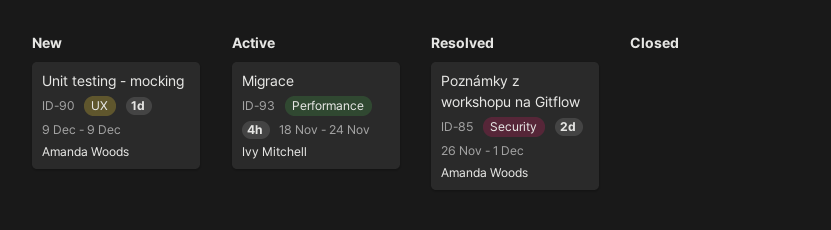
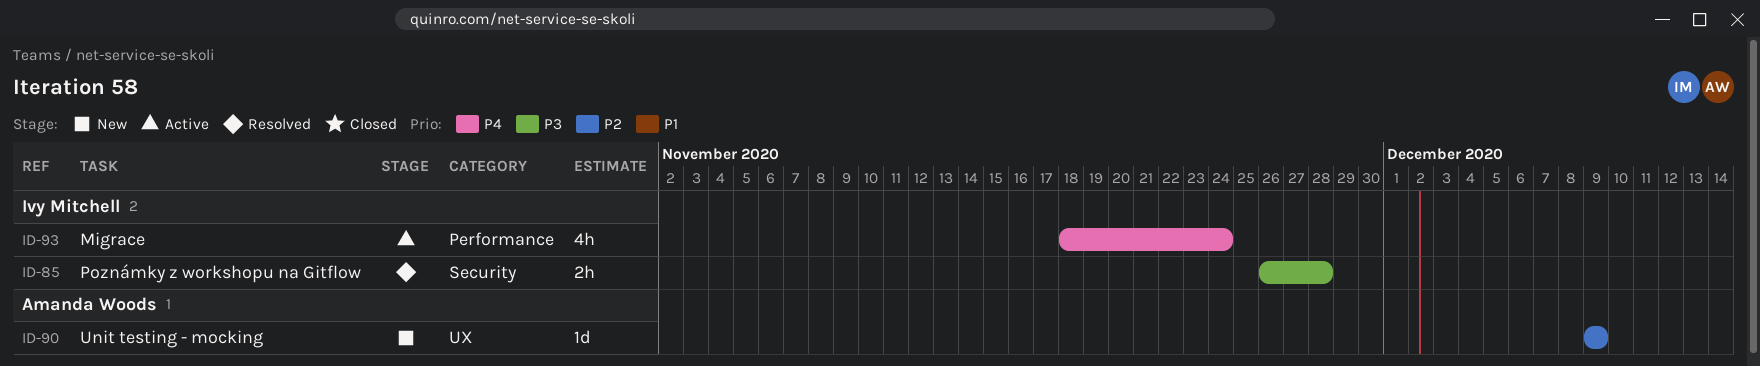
ID-85, owner: Amanda Woods -> Ivy Mitchell
ID-85, estimate: 2d -> 2h
ID-85, due: Dec 1 -> Nov 28

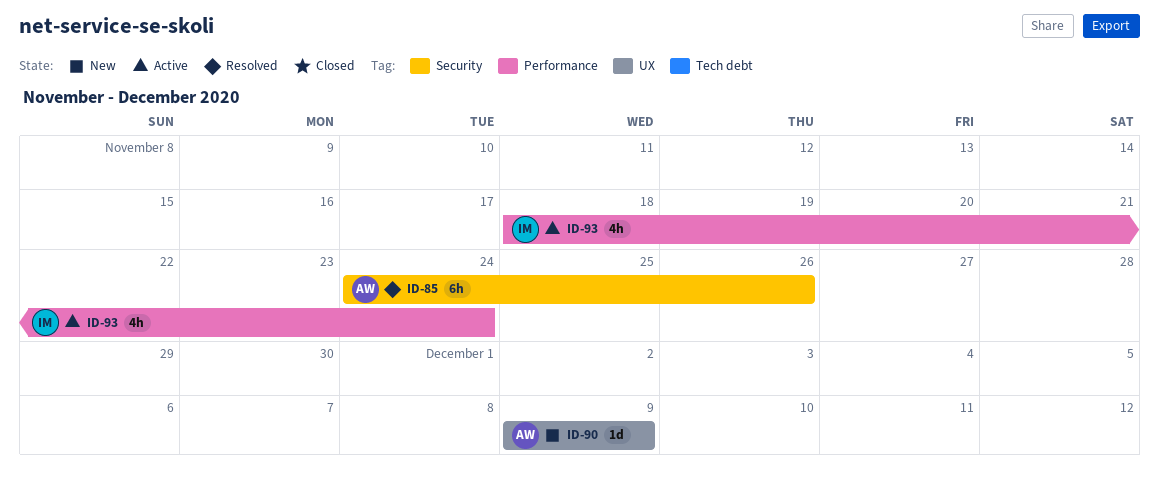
ID-85, owner: Ivy Mitchell -> Amanda Woods
ID-85, estimate: 2h -> 6h
ID-85, start: Nov 26 -> Nov 24
ID-85, due: Nov 28 -> Nov 26

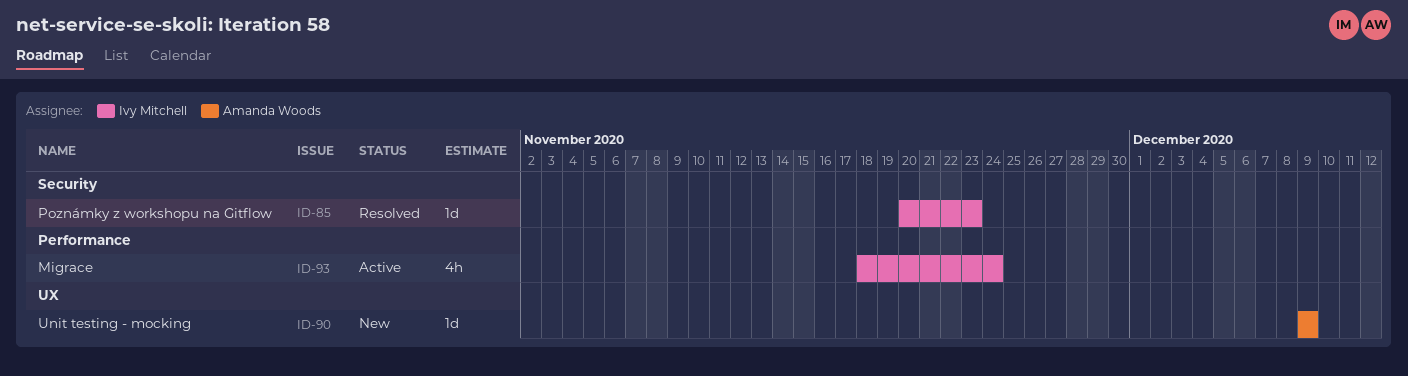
ID-85, owner: Amanda Woods -> Ivy Mitchell
ID-85, estimate: 6h -> 1d
ID-85, start: Nov 24 -> Nov 20
ID-85, due: Nov 26 -> Nov 23

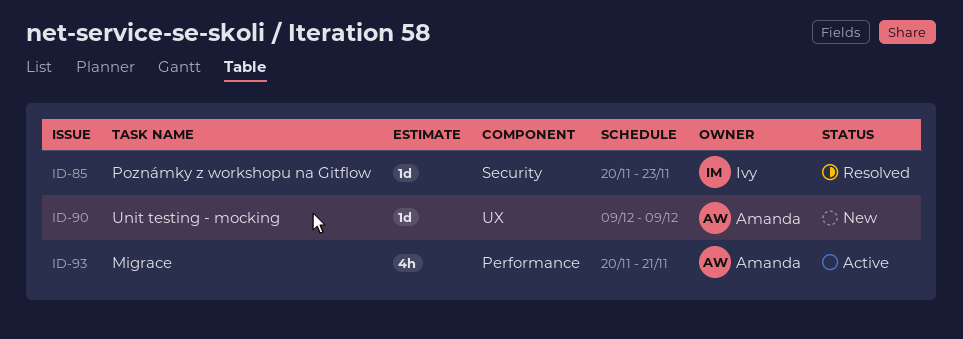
ID-93, owner: Ivy Mitchell -> Amanda Woods
ID-93, start: Nov 18 -> Nov 20
ID-93, due: Nov 24 -> Nov 21

